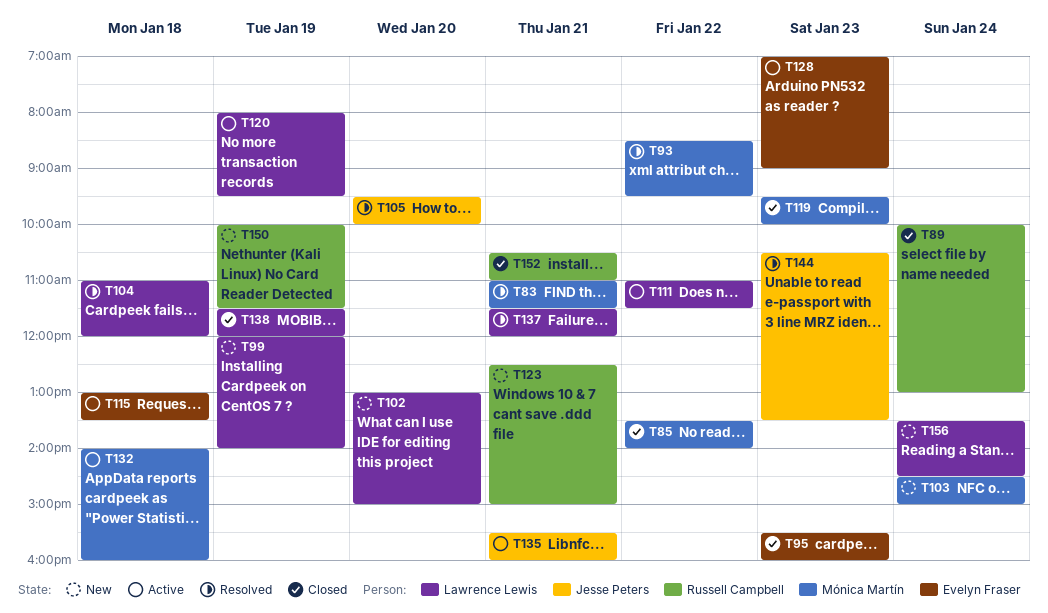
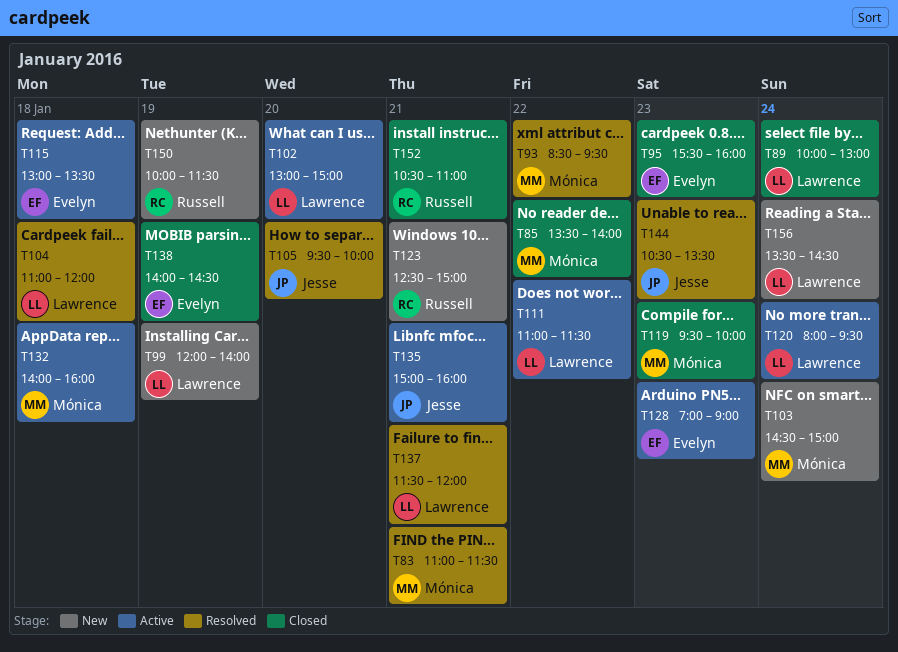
T89, owner: Russell Campbell -> Lawrence Lewis
T102, status: New -> Active
T120, day: Jan 19 -> Jan 24
T135, begins: 15:30 -> 15:00
T138, owner: Lawrence Lewis -> Evelyn Fraser
T138, begins: 11:30 -> 14:00
T138, ends: 12:00 -> 14:30

